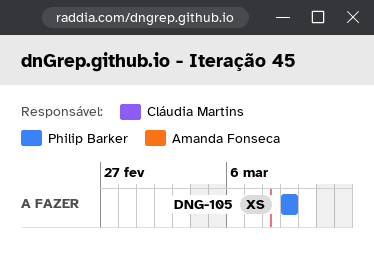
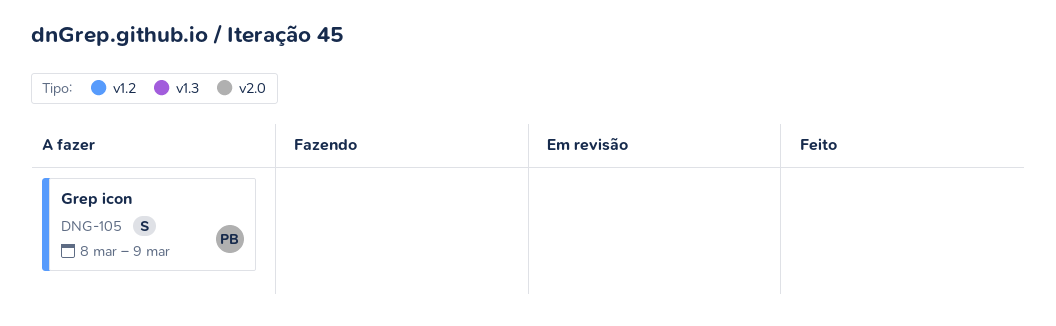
DNG-105, estimate: XS -> S
DNG-105, start: Mar 9 -> Mar 8

